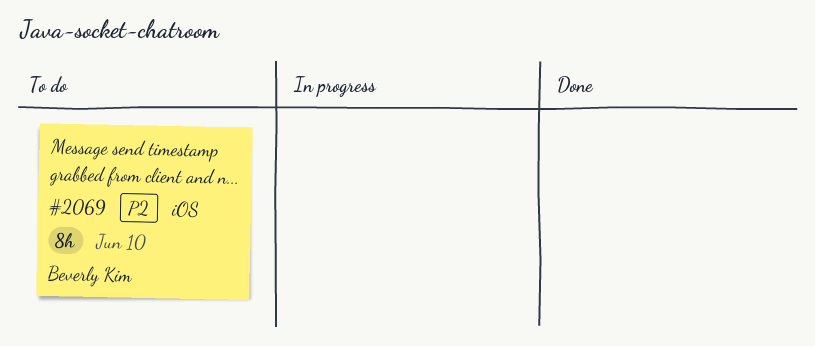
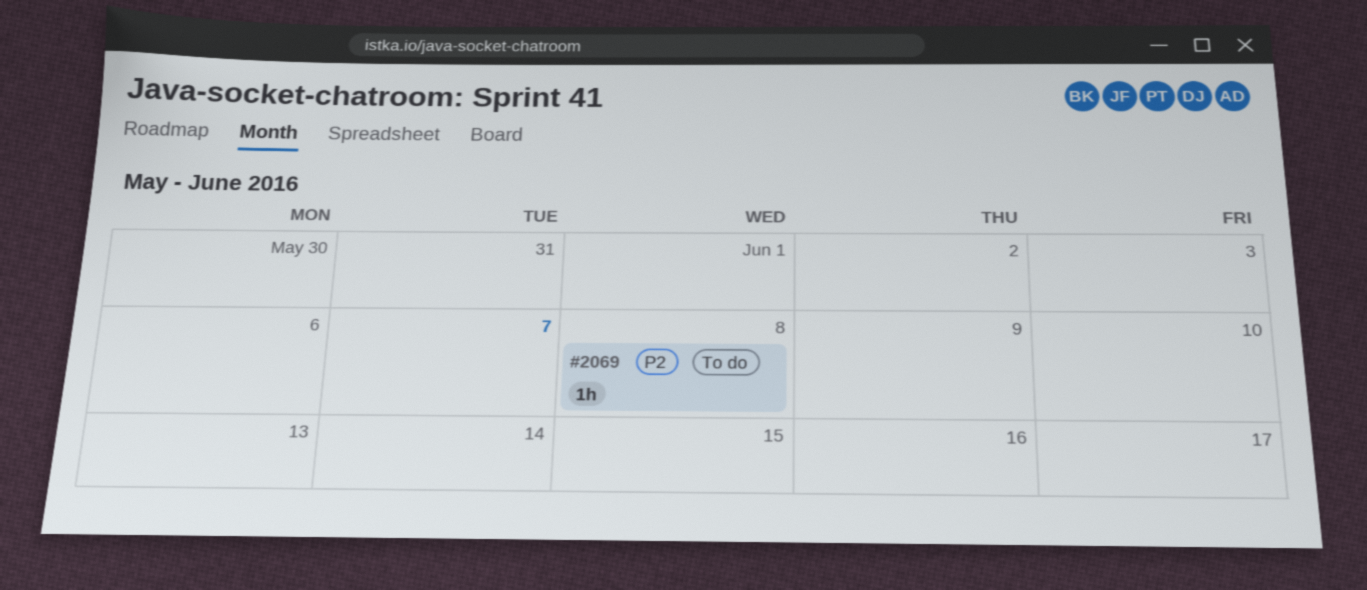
#2069, estimate: 8h -> 1h
#2069, due: Jun 10 -> Jun 8

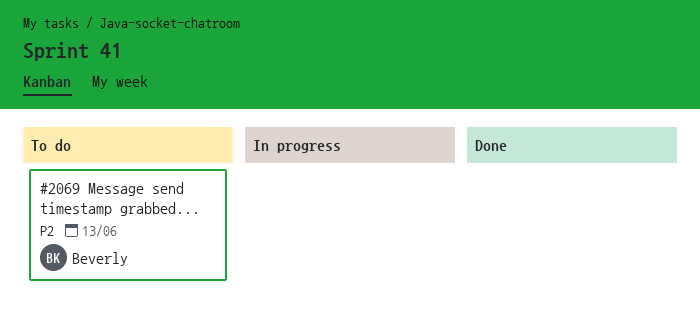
#2069, due: Jun 8 -> Jun 13

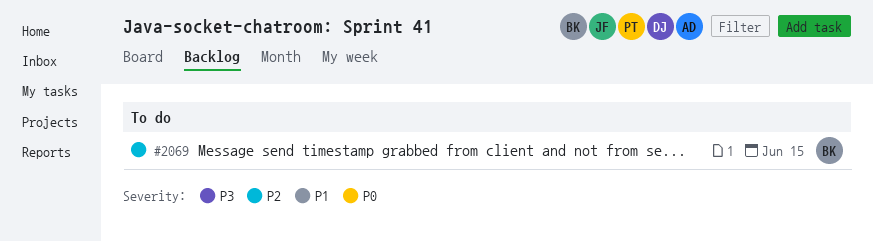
#2069, due: Jun 13 -> Jun 15

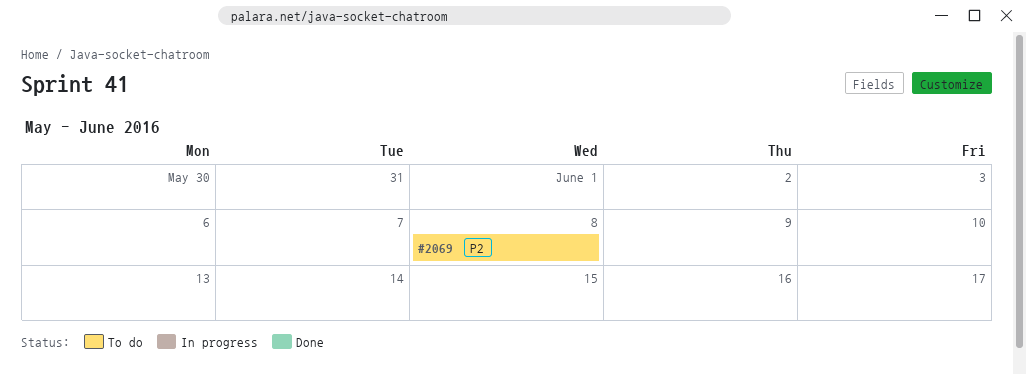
#2069, due: Jun 15 -> Jun 8

